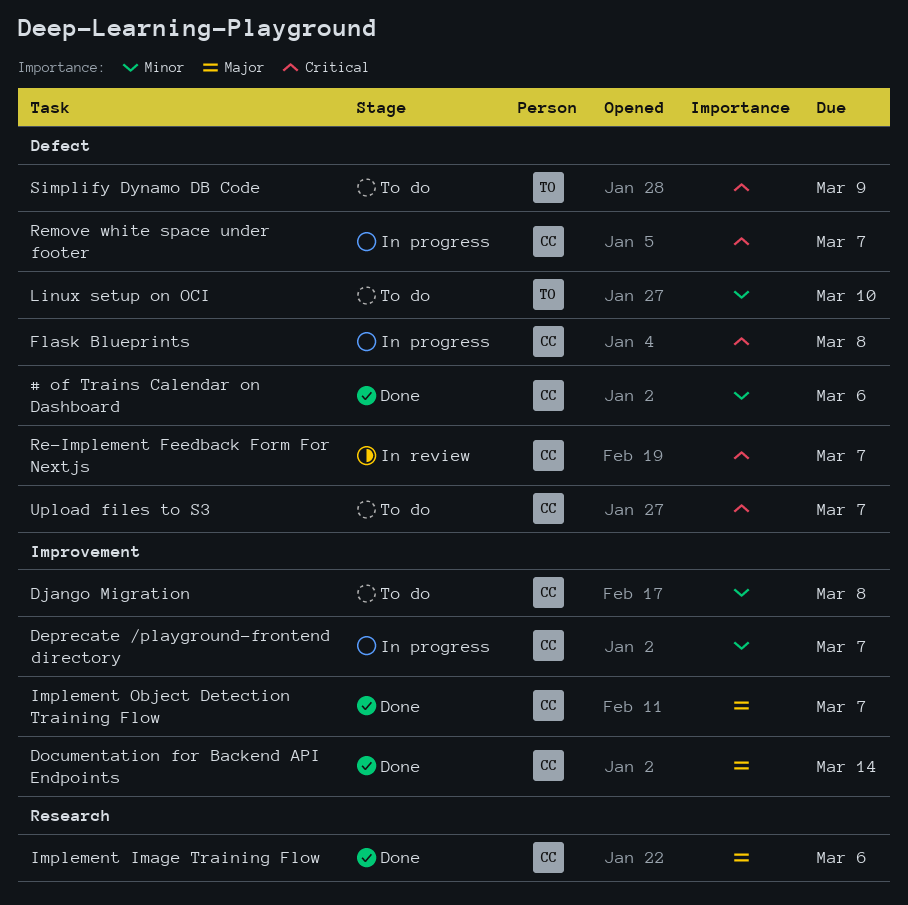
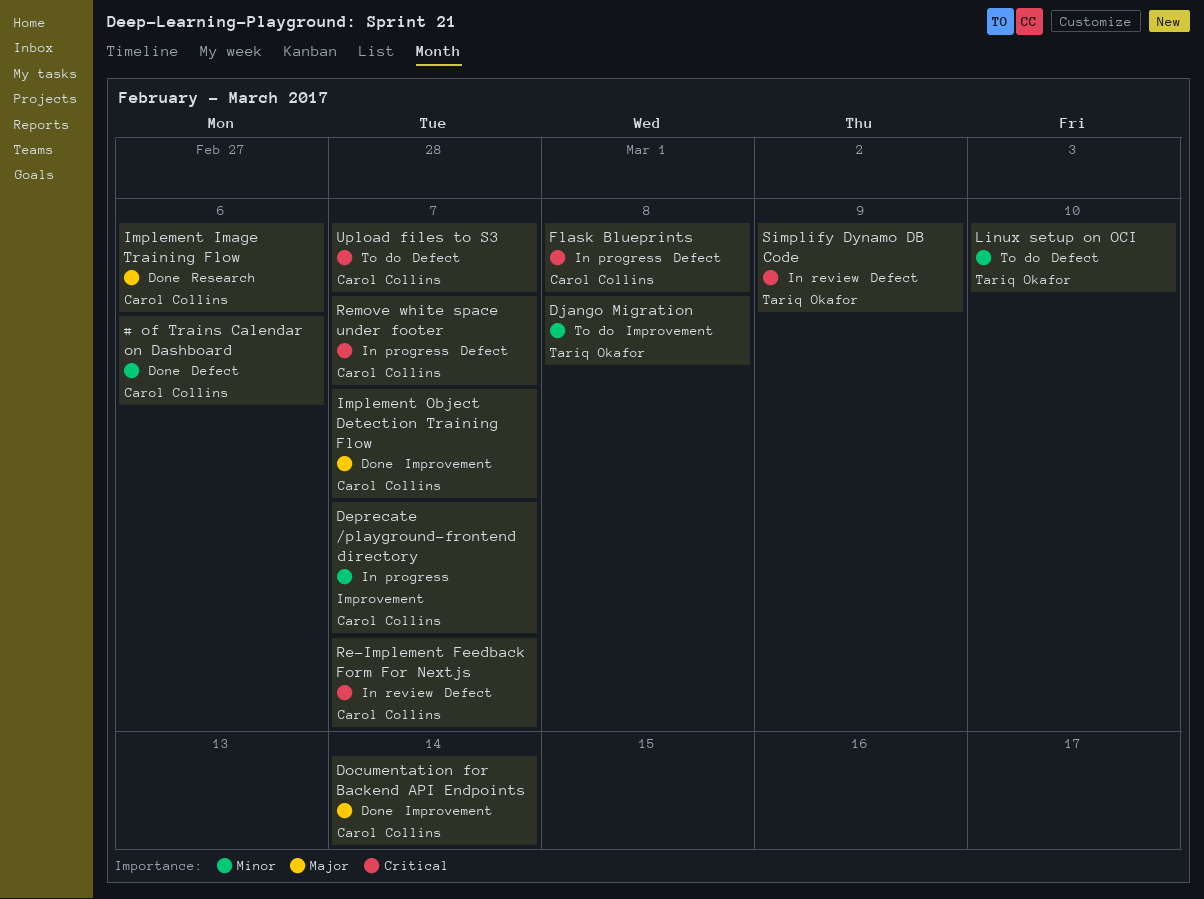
Django Migration, owner: Carol Collins -> Tariq Okafor
Simplify Dynamo DB Code, status: To do -> In review

